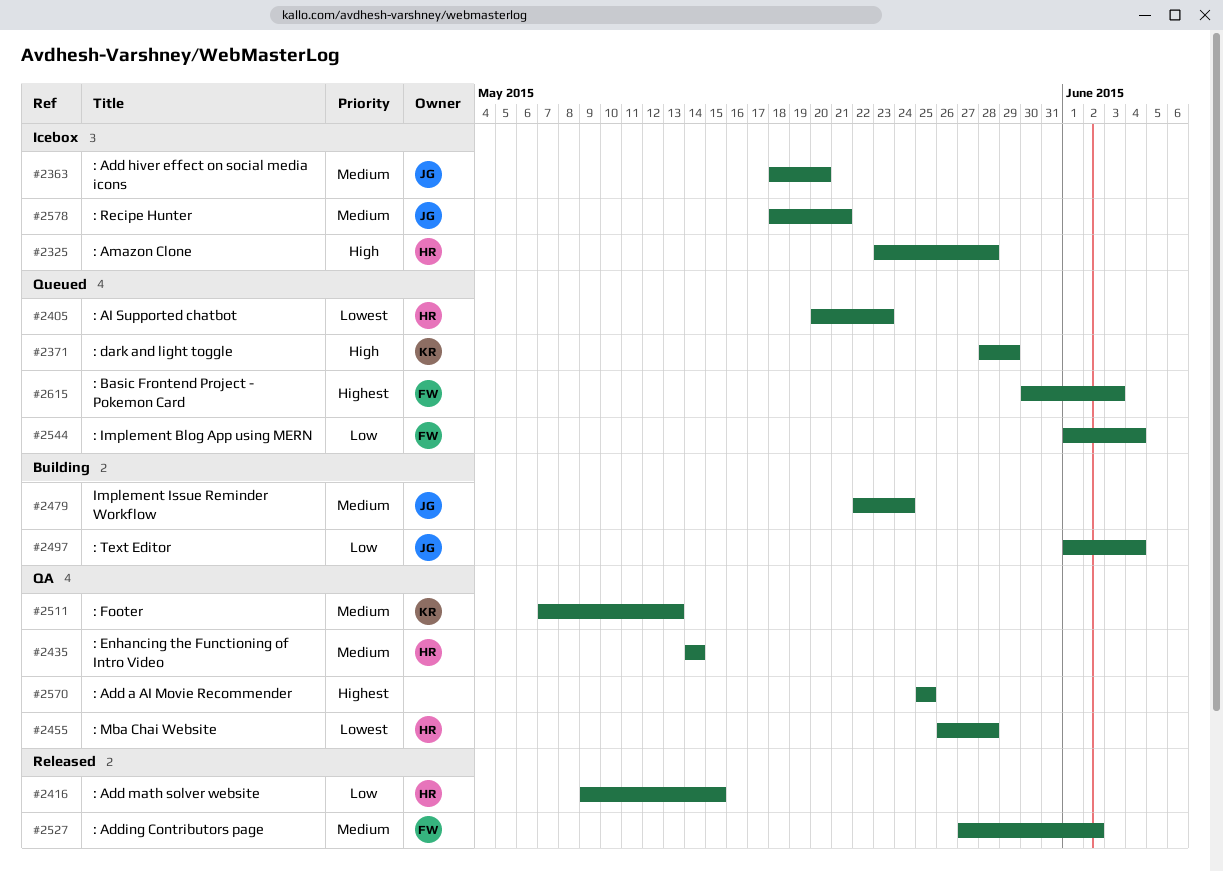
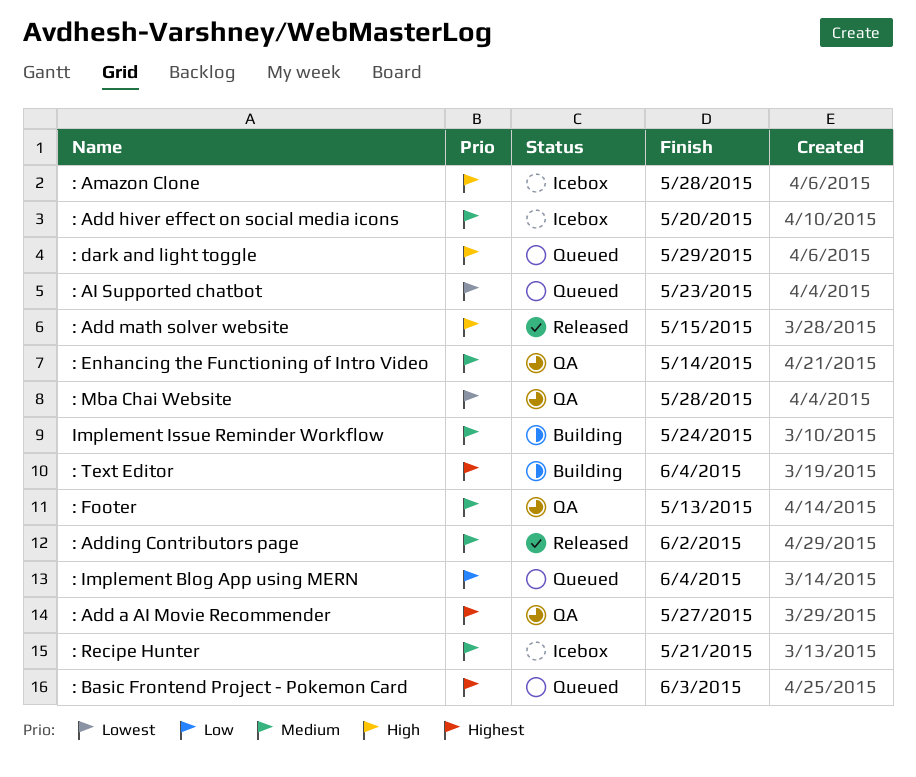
: Add a AI Movie Recommender, due: May 25 -> May 27
: Add math solver website, priority: Low -> High
: Text Editor, priority: Low -> Highest

